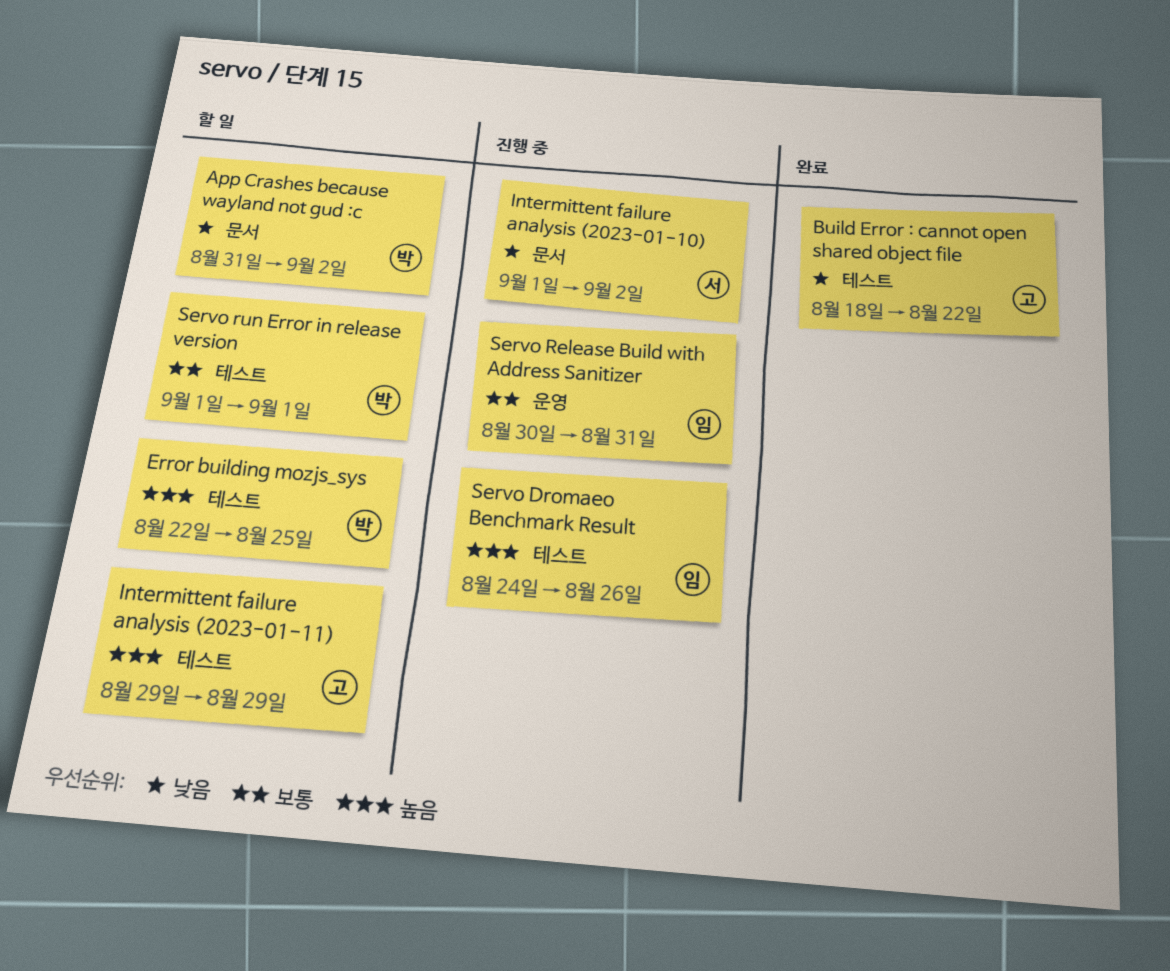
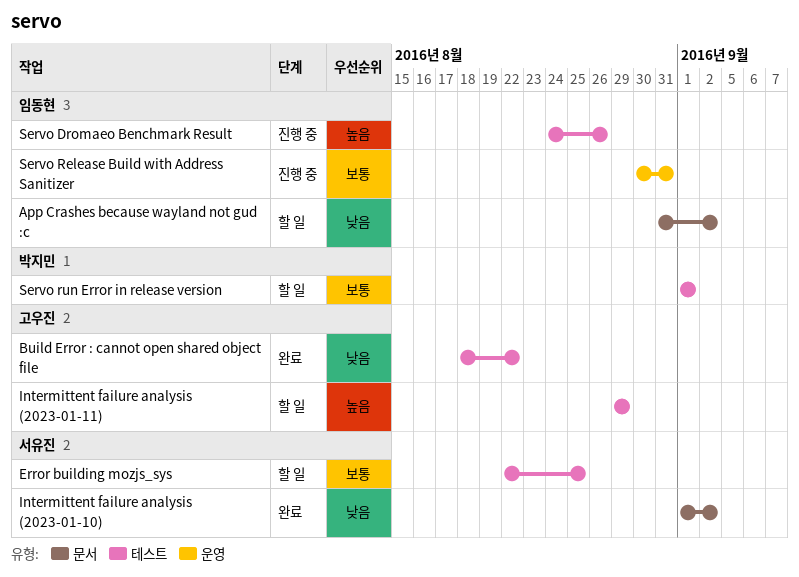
App Crashes because wayland not gud :c, owner: 박지민 -> 임동현
Error building mozjs_sys, owner: 박지민 -> 서유진
Error building mozjs_sys, priority: 높음 -> 보통
Intermittent failure analysis (2023-01-10), status: 진행 중 -> 완료

